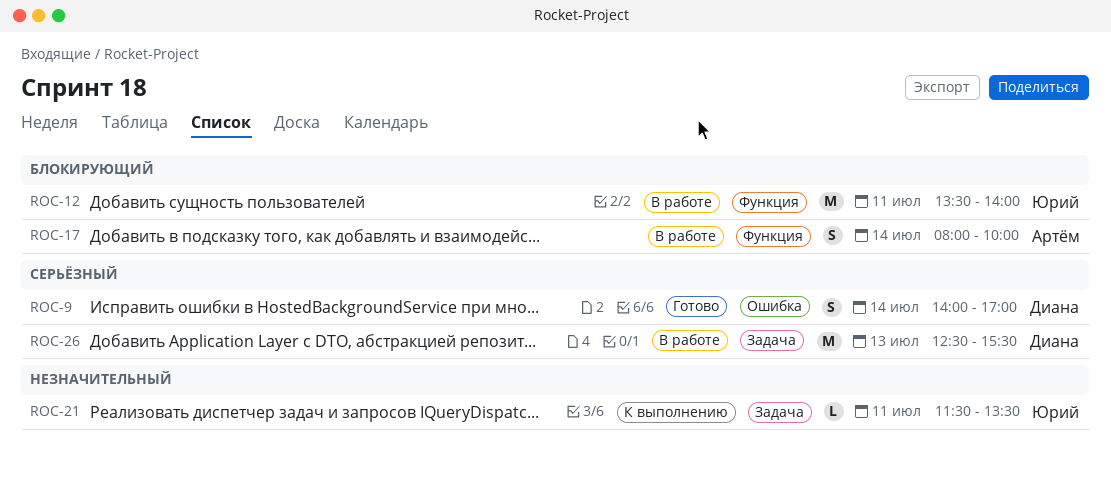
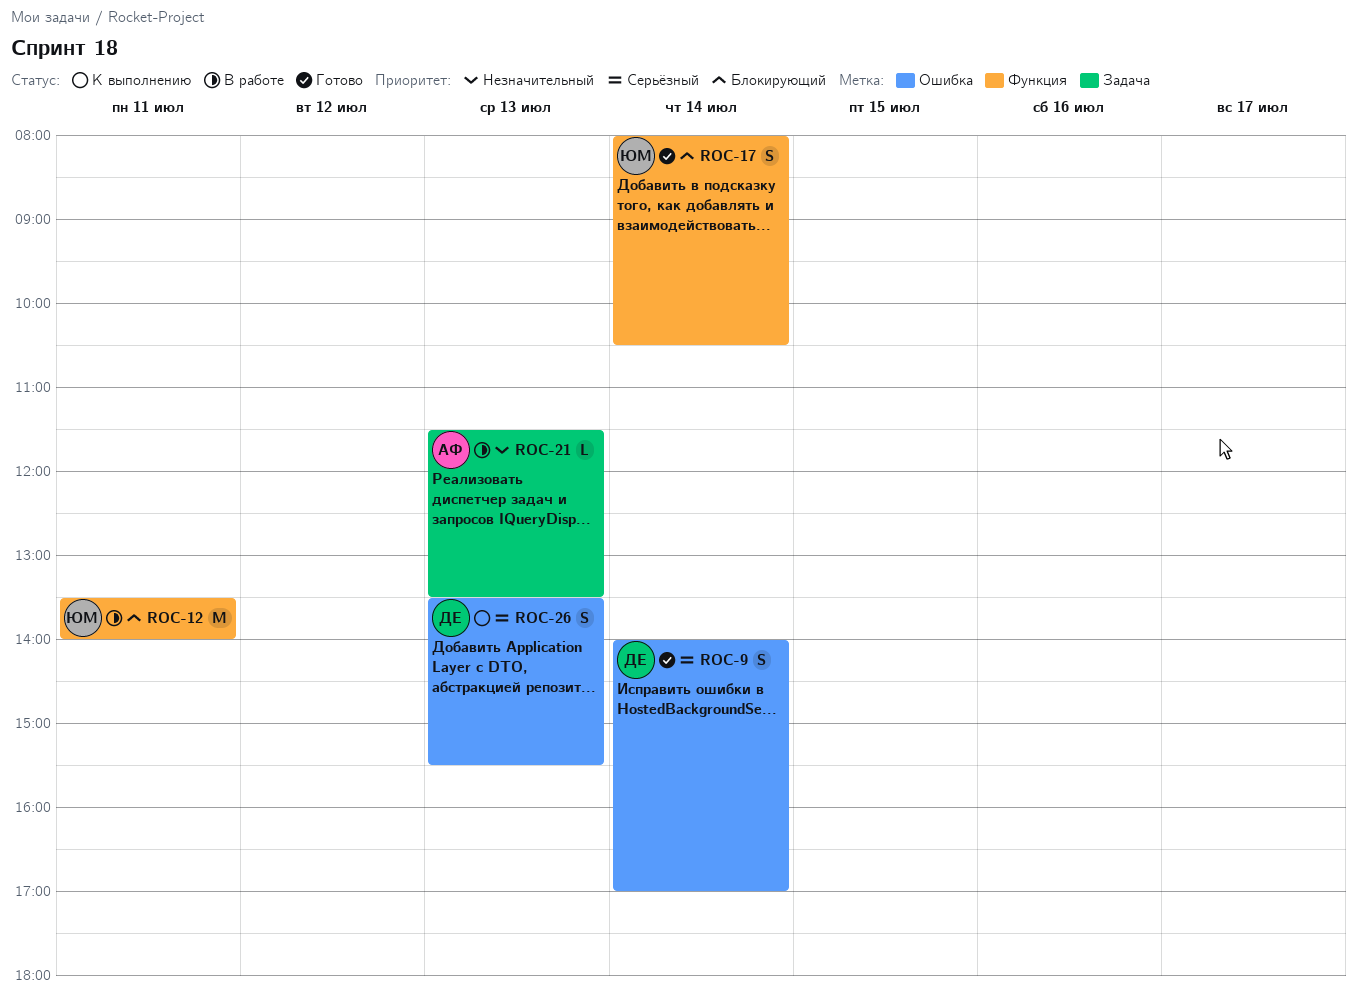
ROC-17, status: В работе -> Готово
ROC-17, owner: Артём -> Юрий
ROC-17, ends: 10:00 -> 10:30
ROC-21, status: К выполнению -> В работе
ROC-21, owner: Юрий -> Артём
ROC-21, day: Jul 11 -> Jul 13
ROC-26, status: В работе -> К выполнению
ROC-26, label: Задача -> Ошибка
ROC-26, estimate: M -> S
ROC-26, begins: 12:30 -> 13:30

